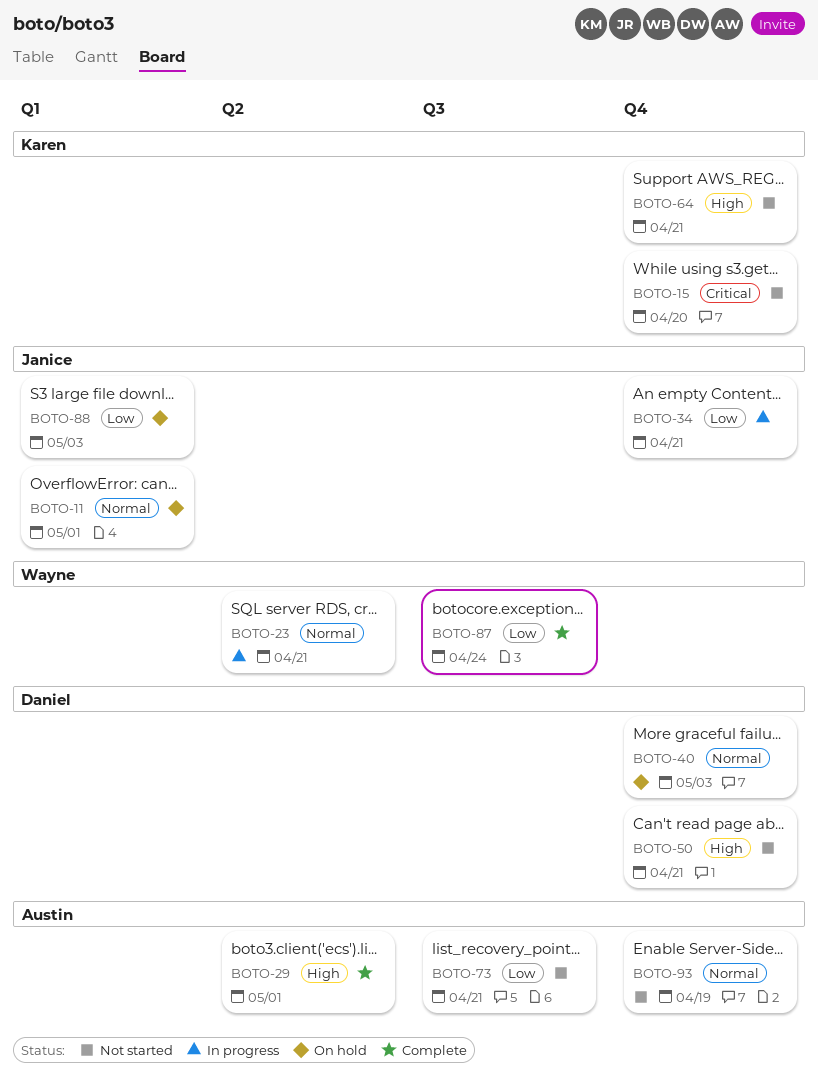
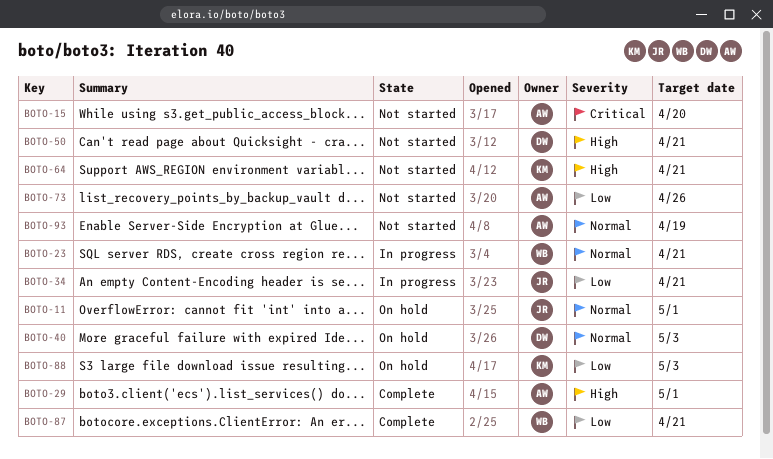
BOTO-15, owner: Karen -> Austin
BOTO-73, due: Apr 21 -> Apr 26
BOTO-87, due: Apr 24 -> Apr 21
BOTO-88, owner: Janice -> Karen

